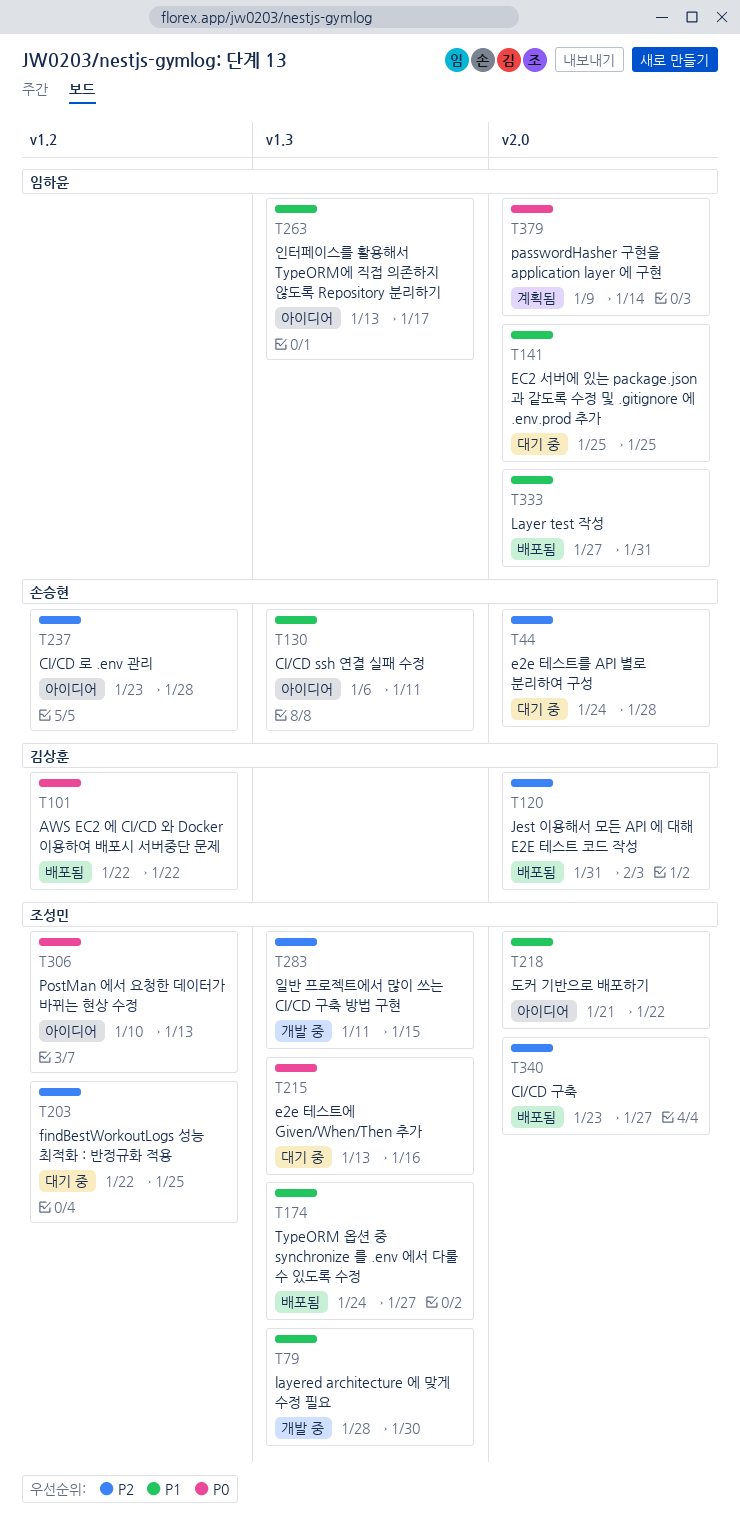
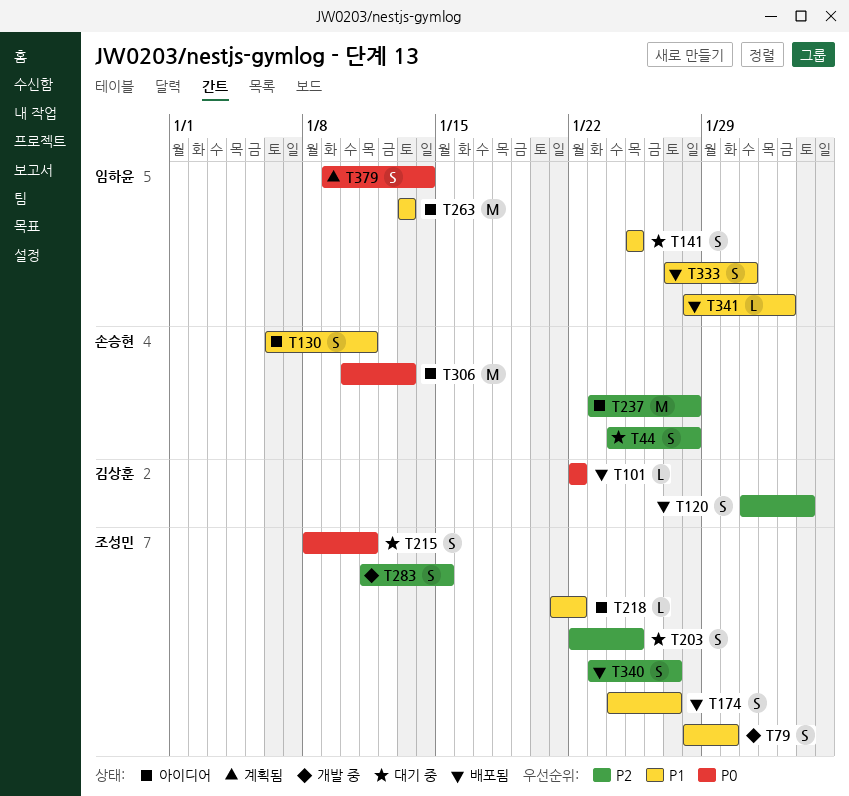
T215, start: Jan 13 -> Jan 8
T215, due: Jan 16 -> Jan 11
T263, due: Jan 17 -> Jan 13
T306, owner: 조성민 -> 손승현
T341: none -> present

